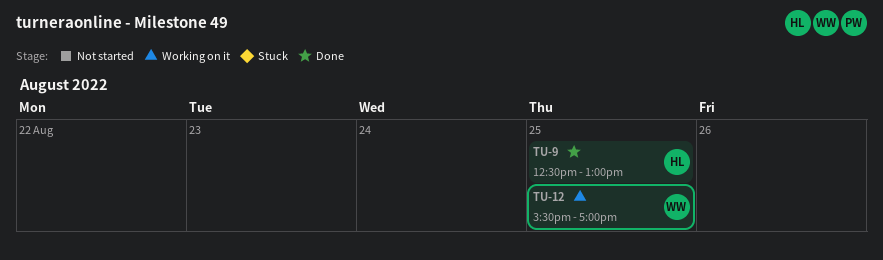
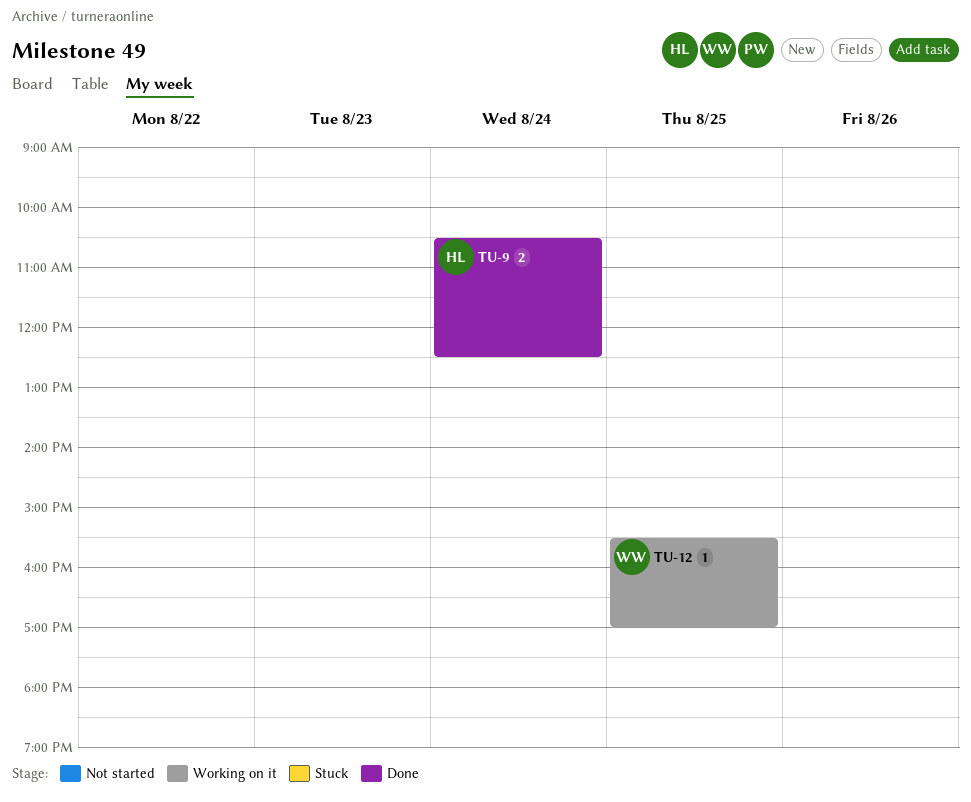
TU-9, day: Aug 25 -> Aug 24
TU-9, begins: 12:30 -> 10:30
TU-9, ends: 13:00 -> 12:30

